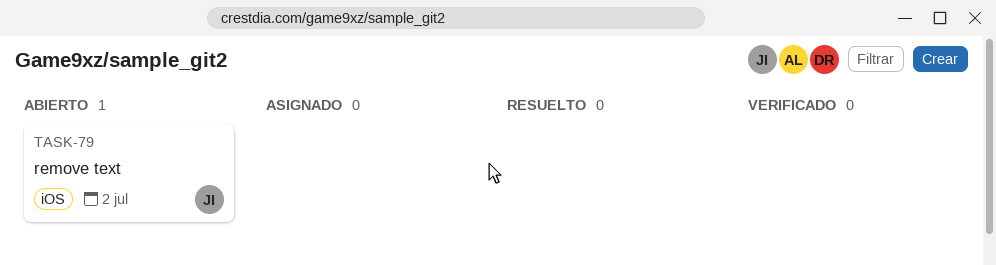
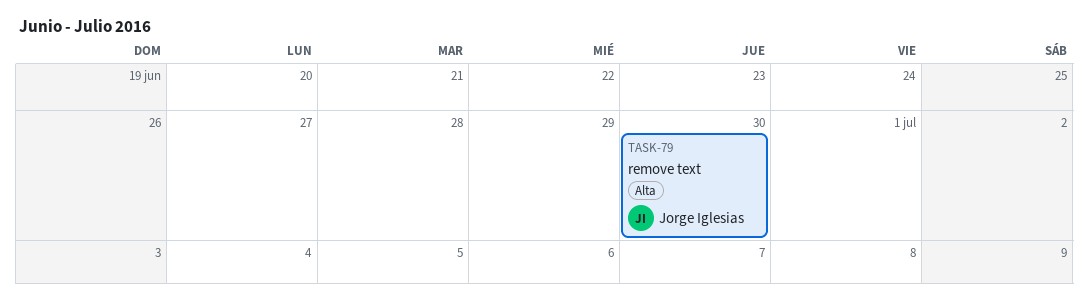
TASK-79, due: Jul 2 -> Jun 30

